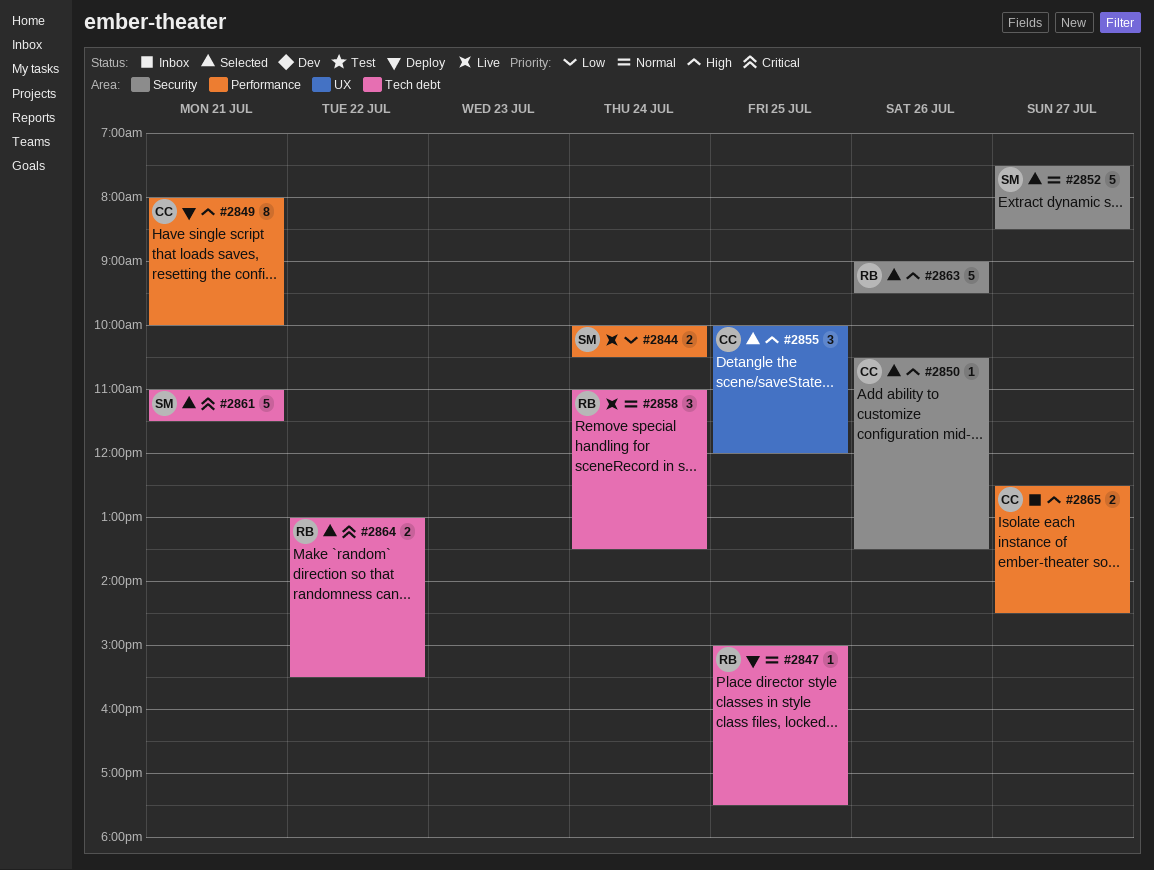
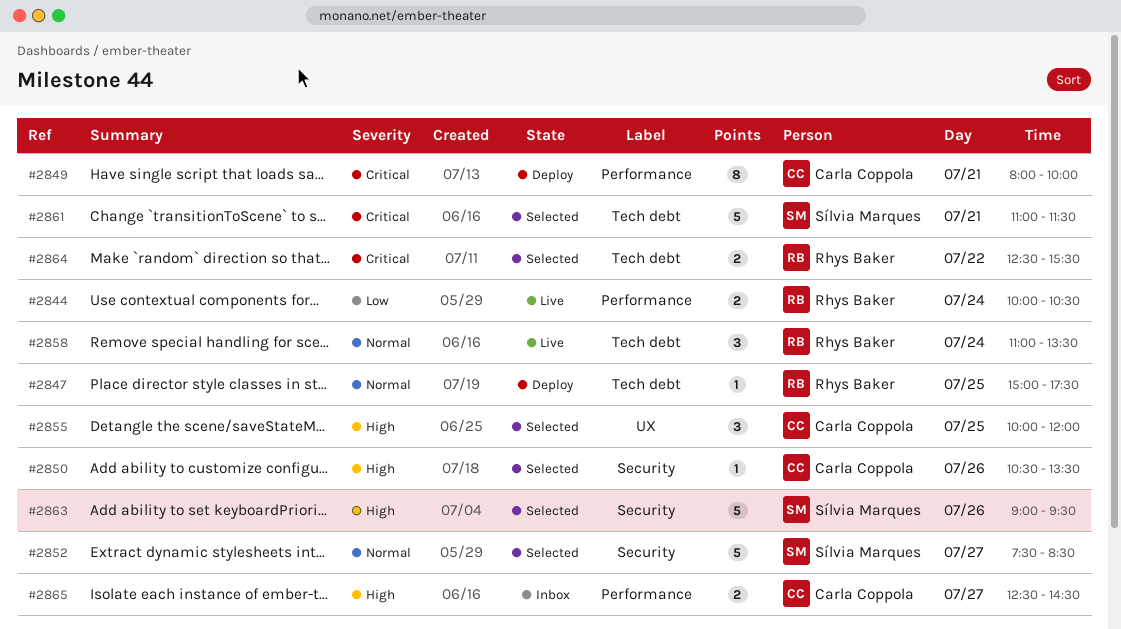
#2844, owner: Sílvia Marques -> Rhys Baker
#2849, priority: High -> Critical
#2863, owner: Rhys Baker -> Sílvia Marques
#2864, begins: 13:00 -> 12:30

